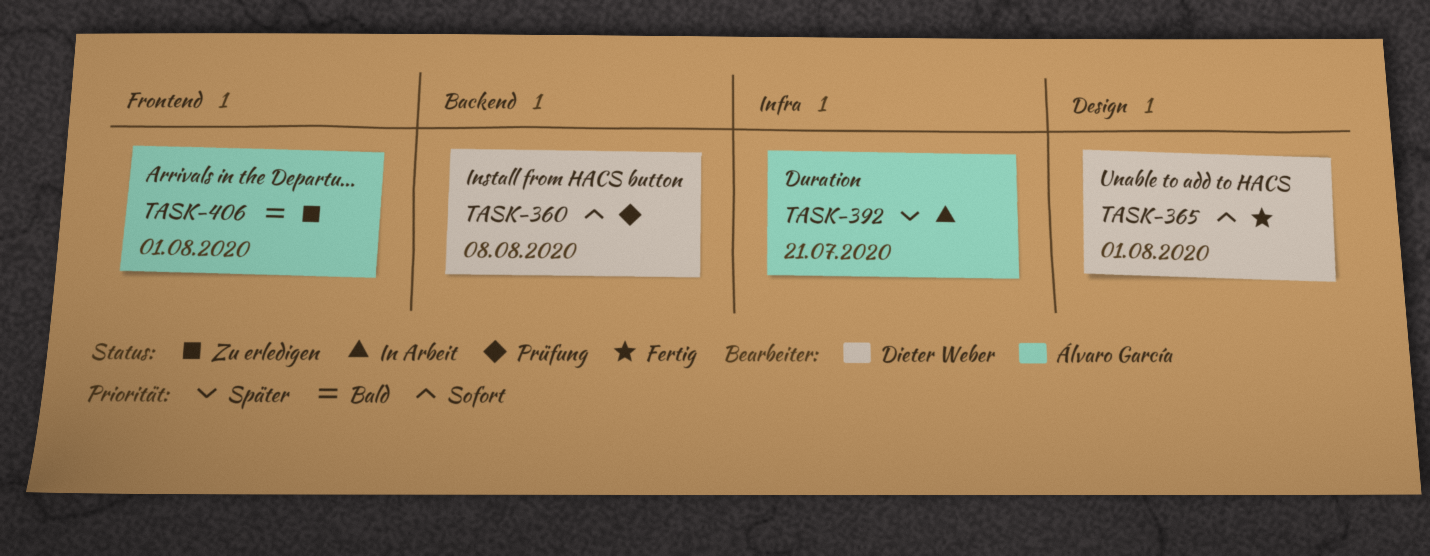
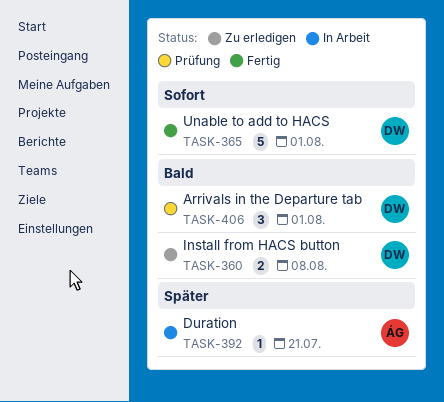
TASK-360, status: Prüfung -> Zu erledigen
TASK-360, priority: Sofort -> Bald
TASK-406, status: Zu erledigen -> Prüfung
TASK-406, owner: Álvaro García -> Dieter Weber

